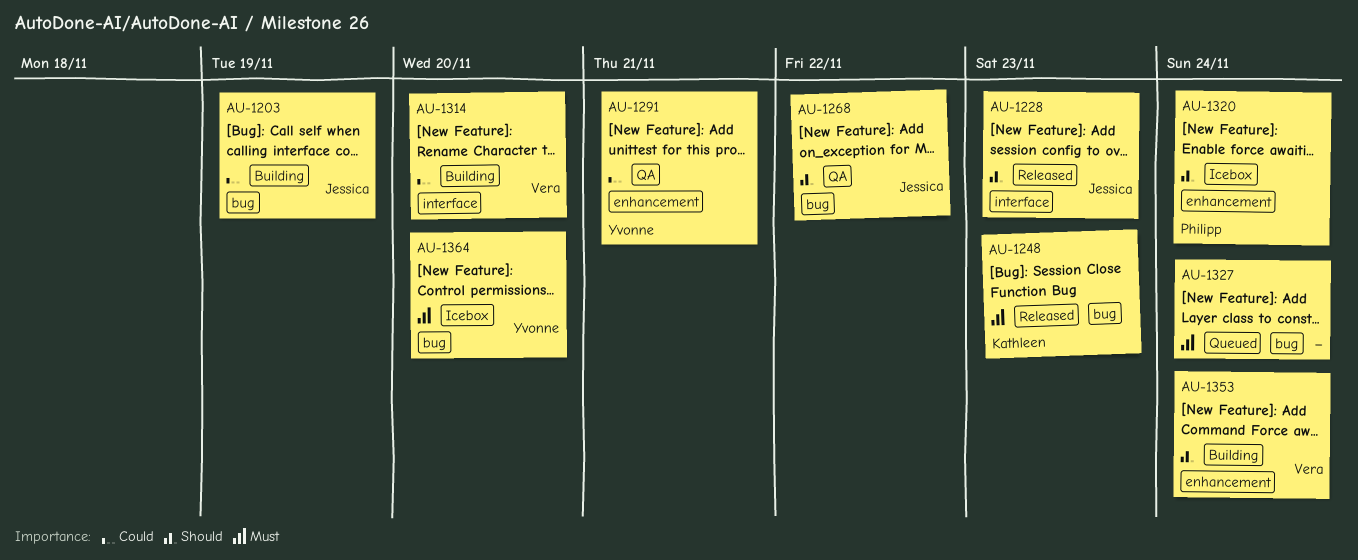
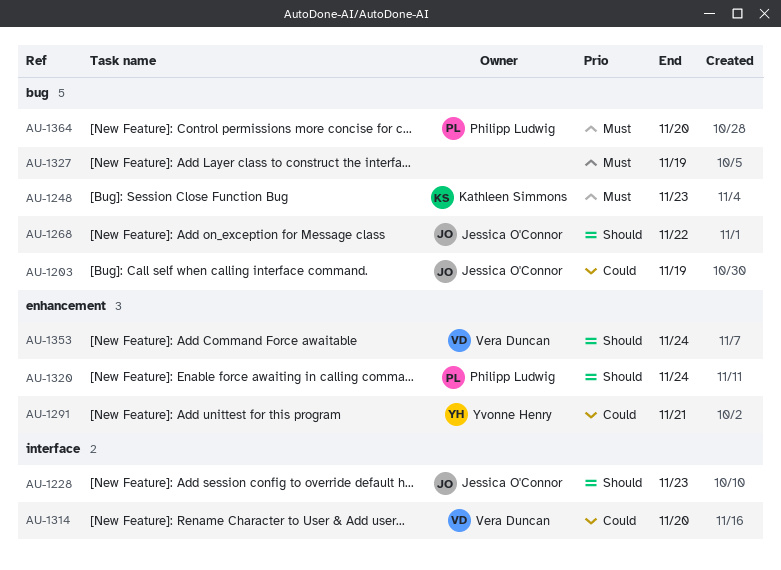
AU-1327, due: Nov 24 -> Nov 19
AU-1364, owner: Yvonne Henry -> Philipp Ludwig

